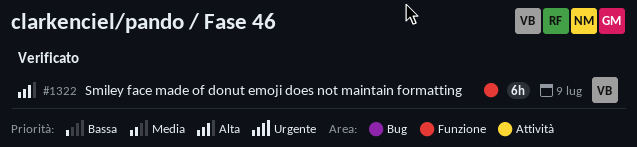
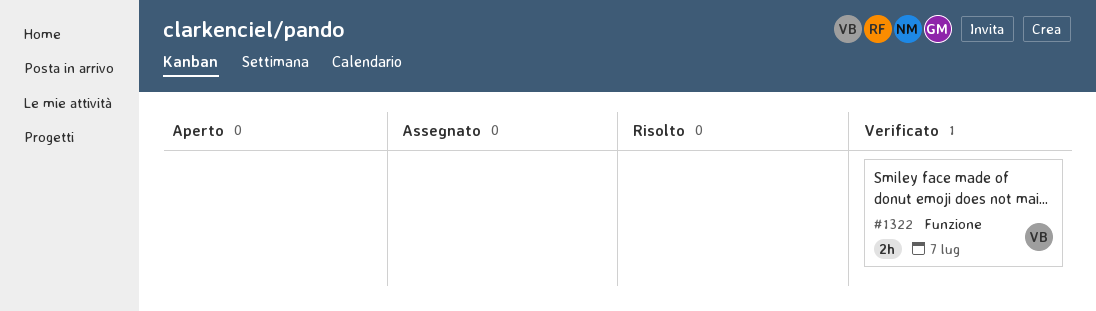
#1322, estimate: 6h -> 2h
#1322, due: Jul 9 -> Jul 7

